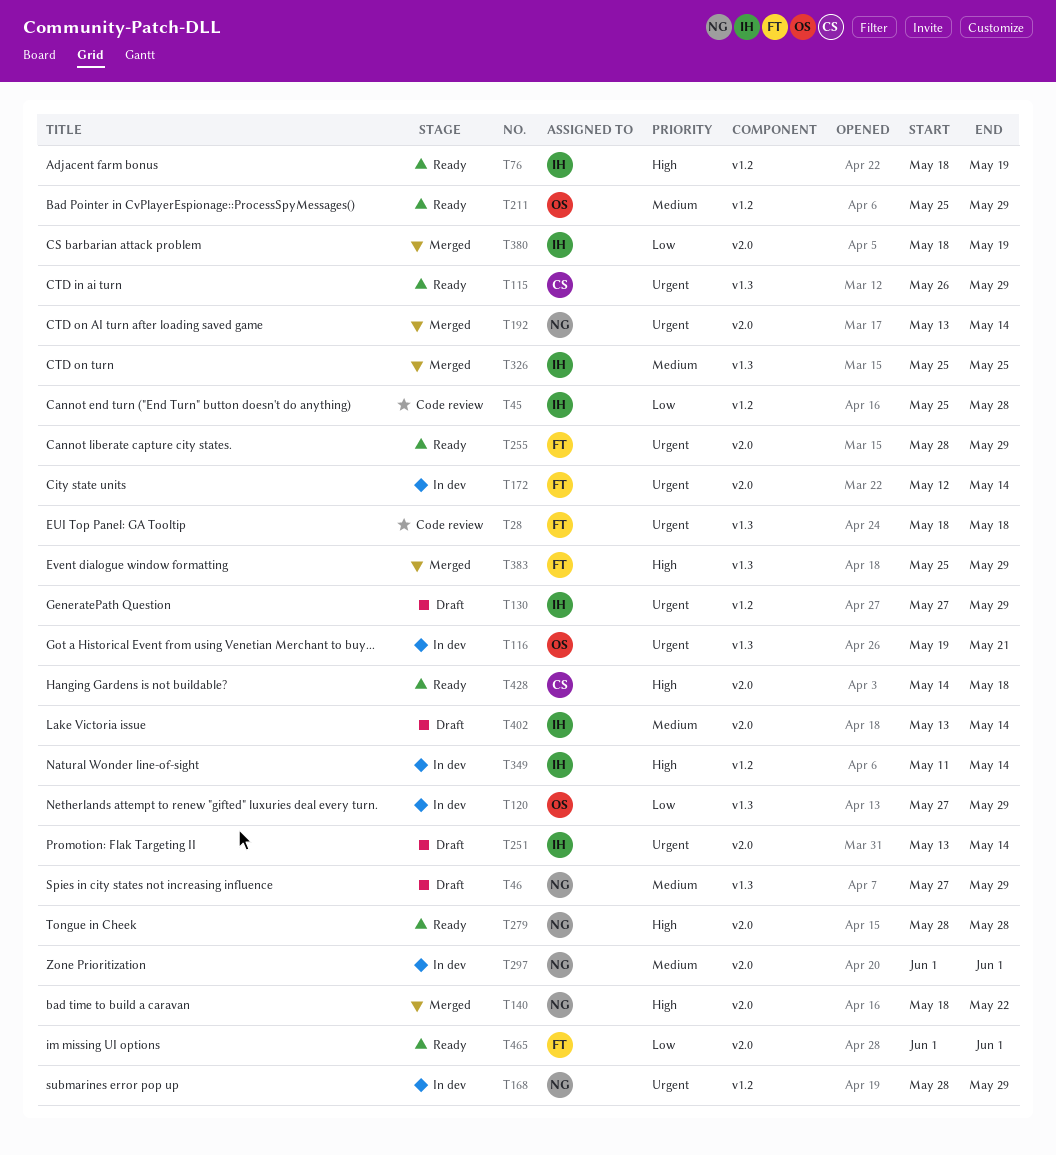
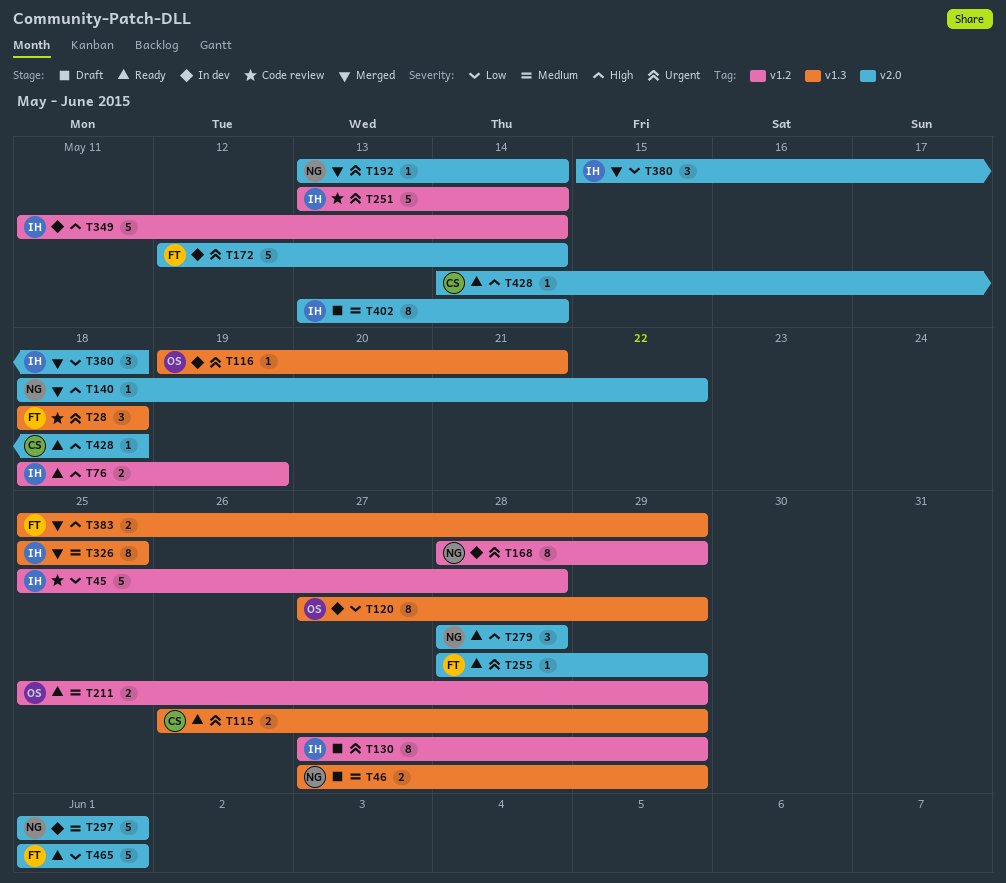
T251, status: Draft -> Code review
T251, label: v2.0 -> v1.2
T380, start: May 18 -> May 15
T380, due: May 19 -> May 18

